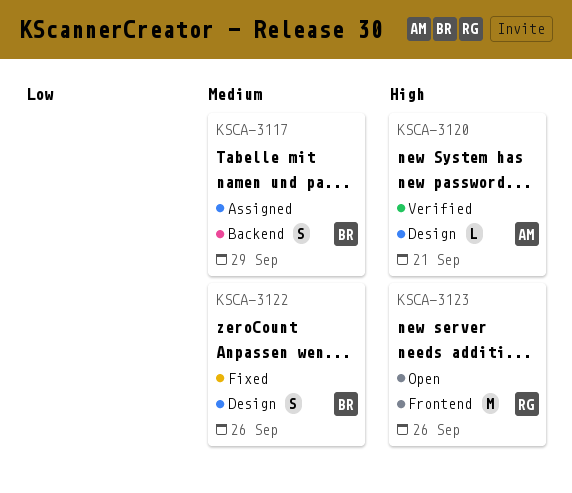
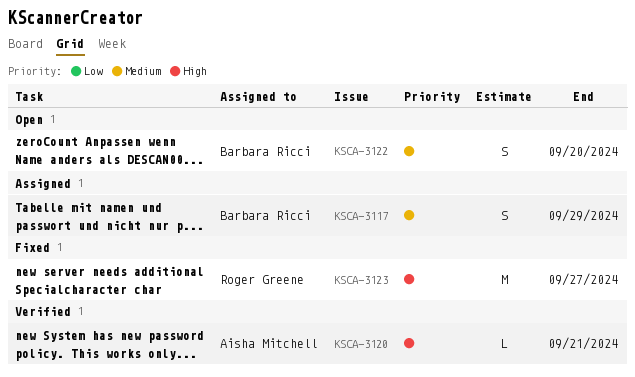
KSCA-3122, status: Fixed -> Open
KSCA-3122, due: Sep 26 -> Sep 20
KSCA-3123, status: Open -> Fixed
KSCA-3123, due: Sep 26 -> Sep 27

